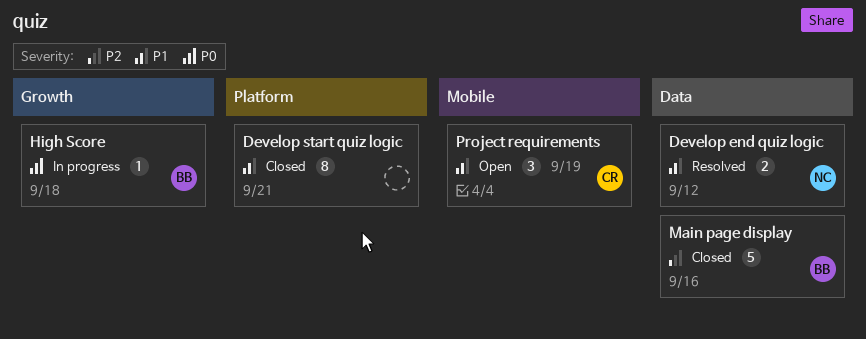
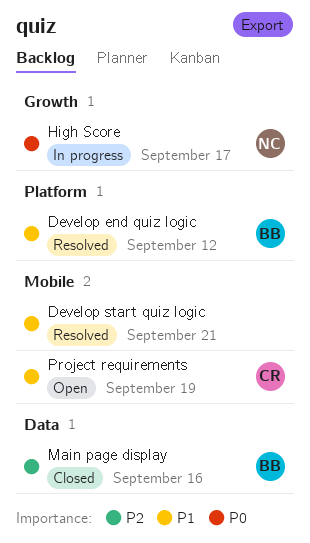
Develop end quiz logic, owner: NC -> BB
Develop end quiz logic, label: Data -> Platform
Develop start quiz logic, status: Closed -> Resolved
Develop start quiz logic, label: Platform -> Mobile
High Score, owner: BB -> NC
High Score, due: Sep 18 -> Sep 17

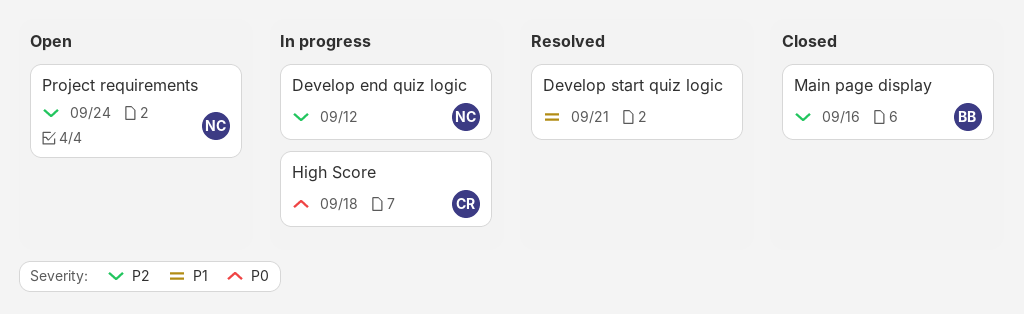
Develop end quiz logic, status: Resolved -> In progress
Develop end quiz logic, owner: BB -> NC
Develop end quiz logic, priority: P1 -> P2
High Score, owner: NC -> CR
High Score, due: Sep 17 -> Sep 18
Project requirements, owner: CR -> NC
Project requirements, priority: P1 -> P2
Project requirements, due: Sep 19 -> Sep 24

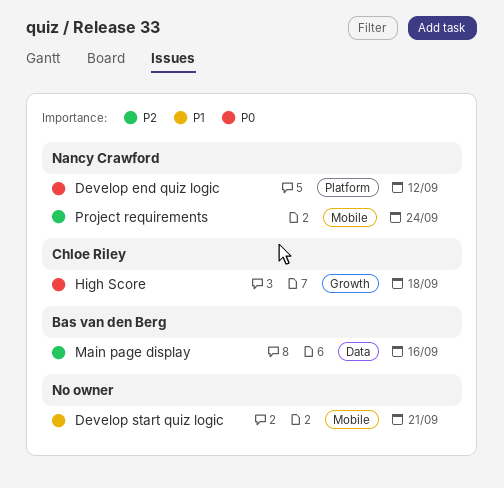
Develop end quiz logic, priority: P2 -> P0

